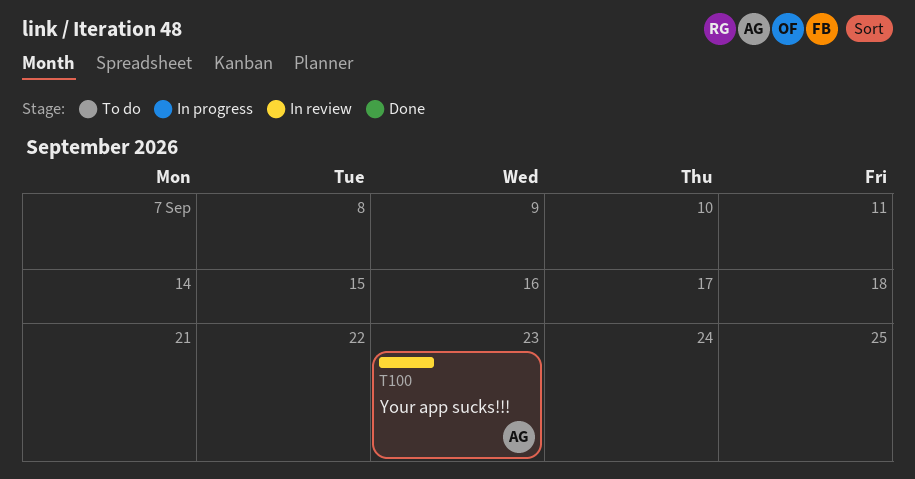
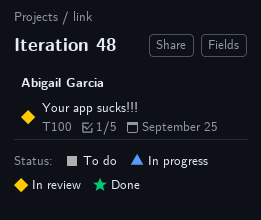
T100, due: Sep 23 -> Sep 25

